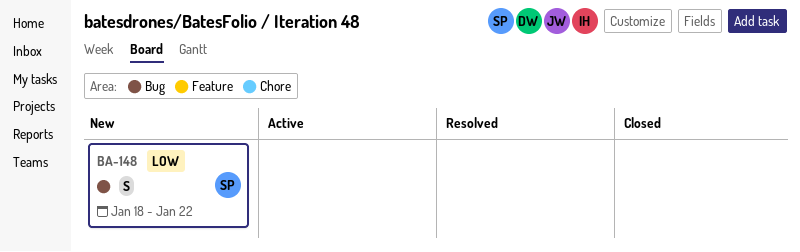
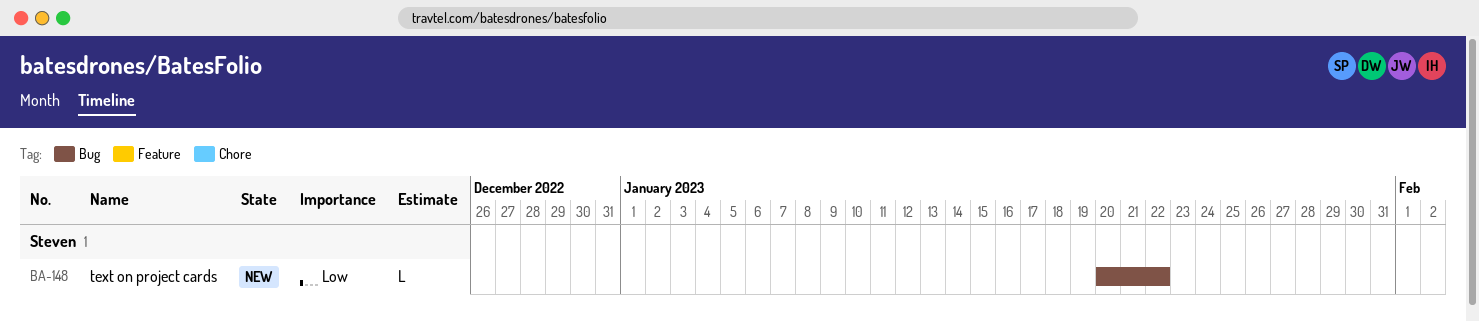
BA-148, estimate: S -> L
BA-148, start: Jan 18 -> Jan 20

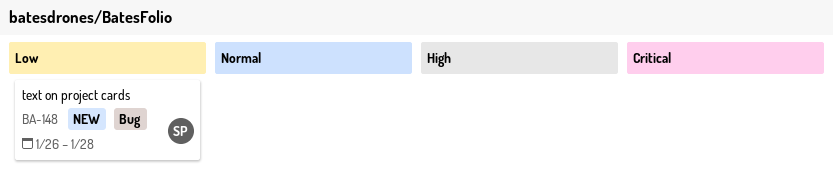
BA-148, start: Jan 20 -> Jan 26
BA-148, due: Jan 22 -> Jan 28

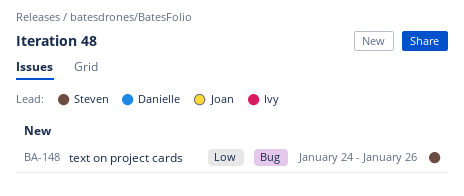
BA-148, start: Jan 26 -> Jan 24
BA-148, due: Jan 28 -> Jan 26

